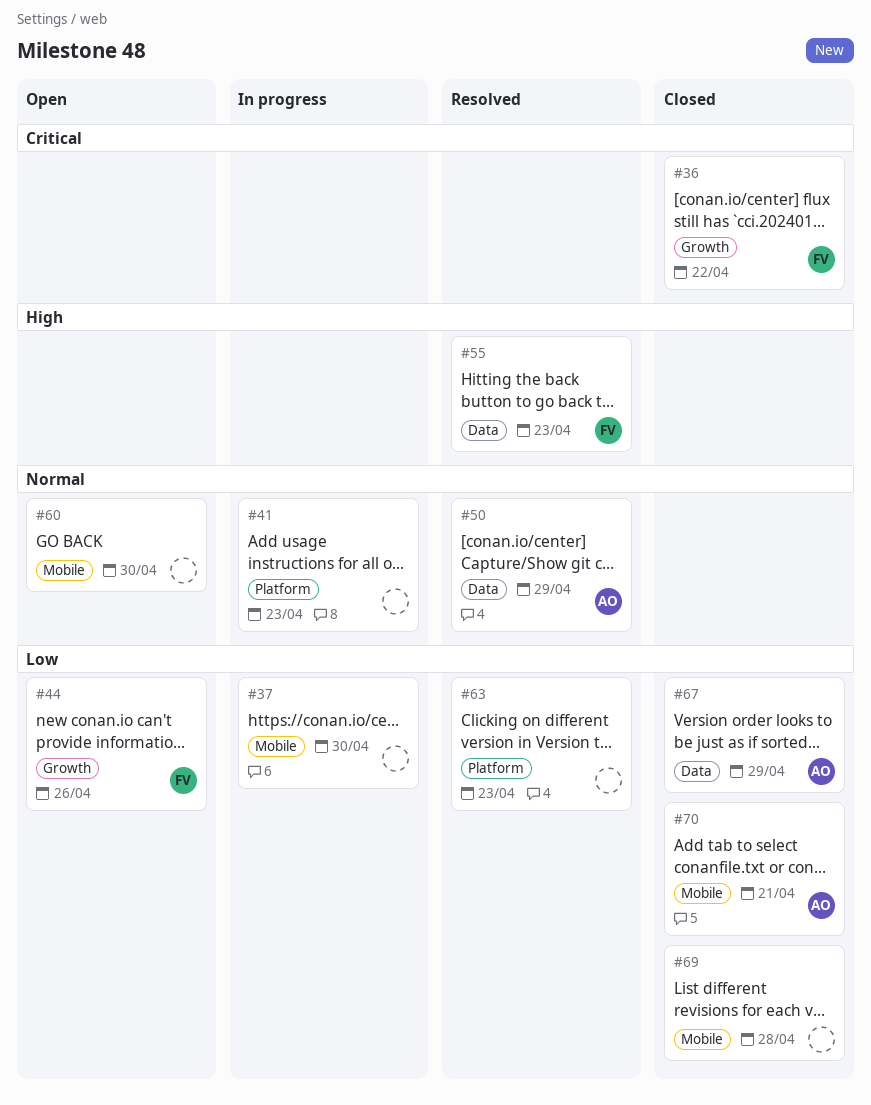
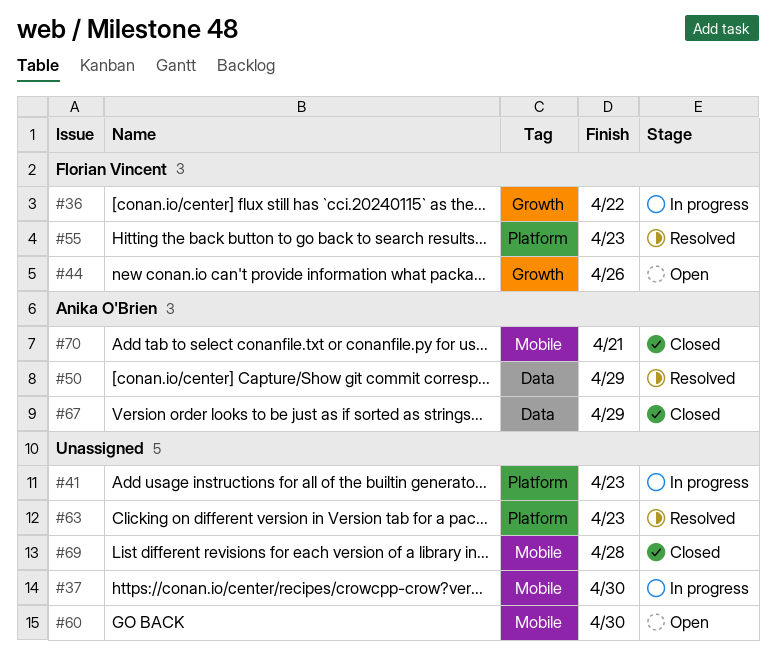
#36, status: Closed -> In progress
#55, label: Data -> Platform

